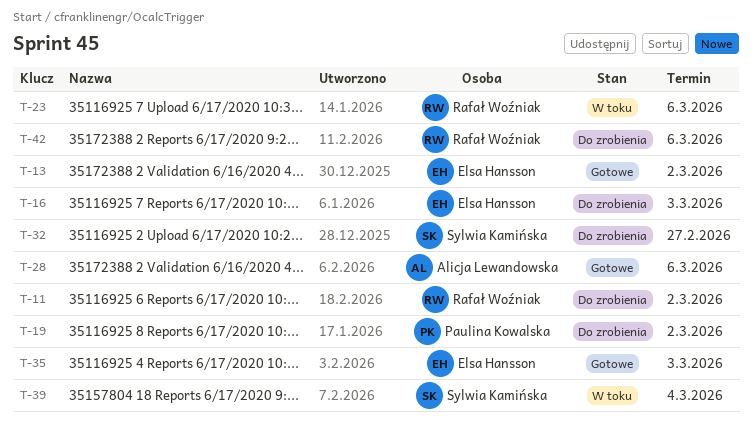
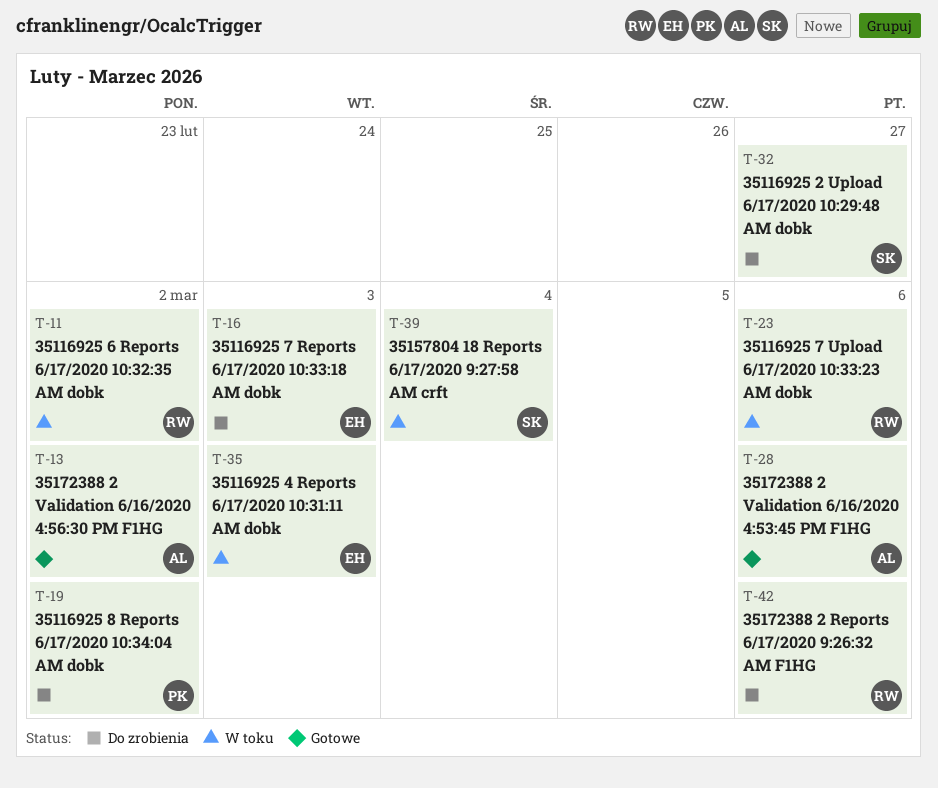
T-11, status: Do zrobienia -> W toku
T-13, owner: Elsa Hansson -> Alicja Lewandowska
T-35, status: Gotowe -> W toku

